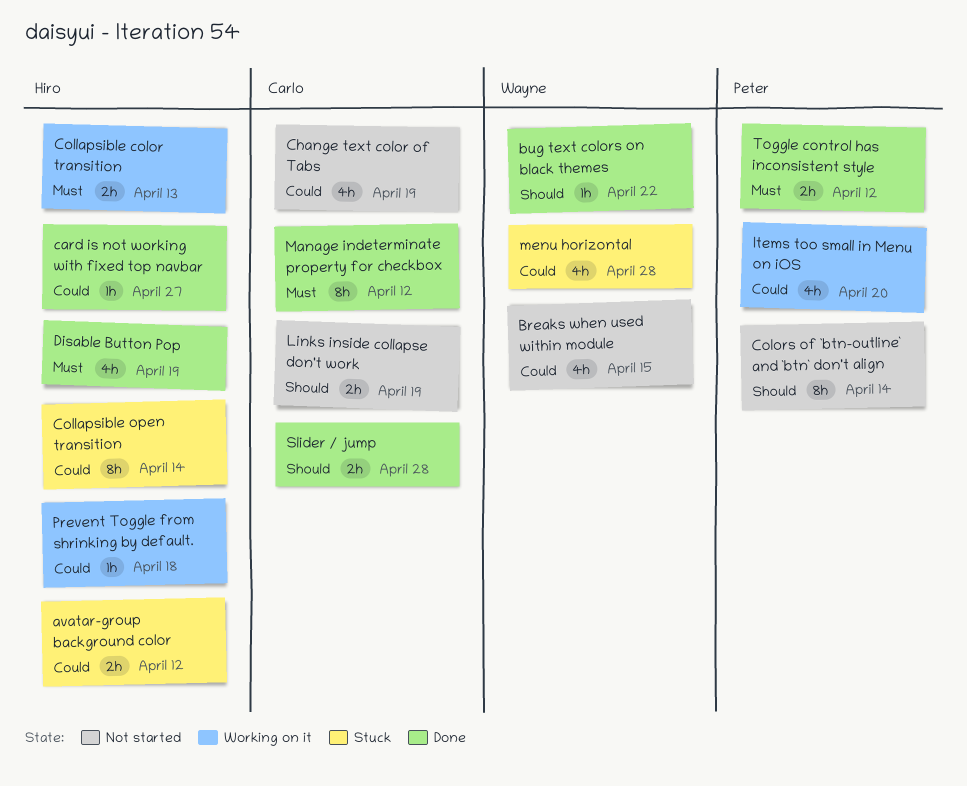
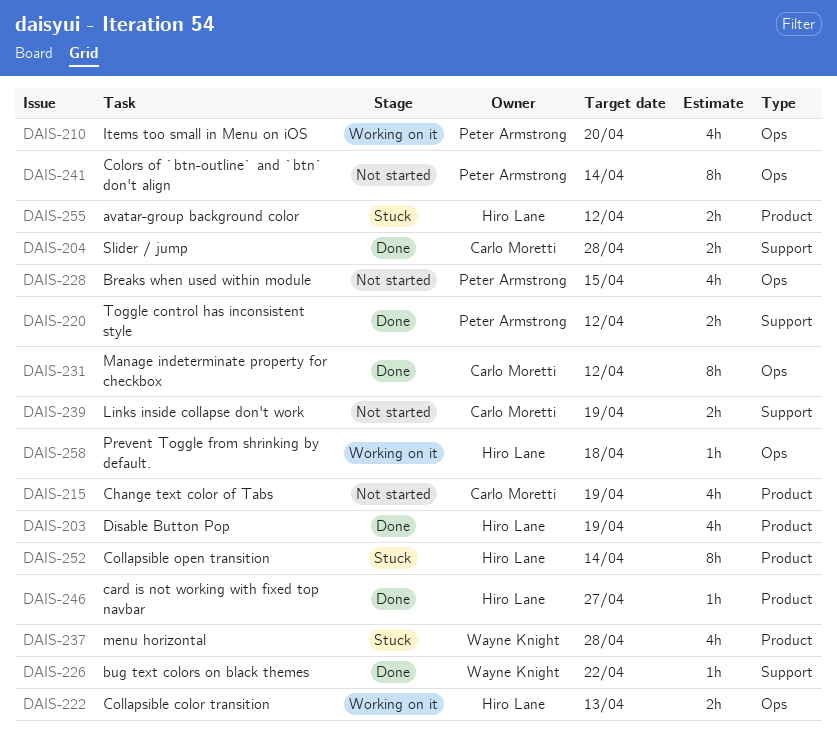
Breaks when used within module, owner: Wayne Knight -> Peter Armstrong

